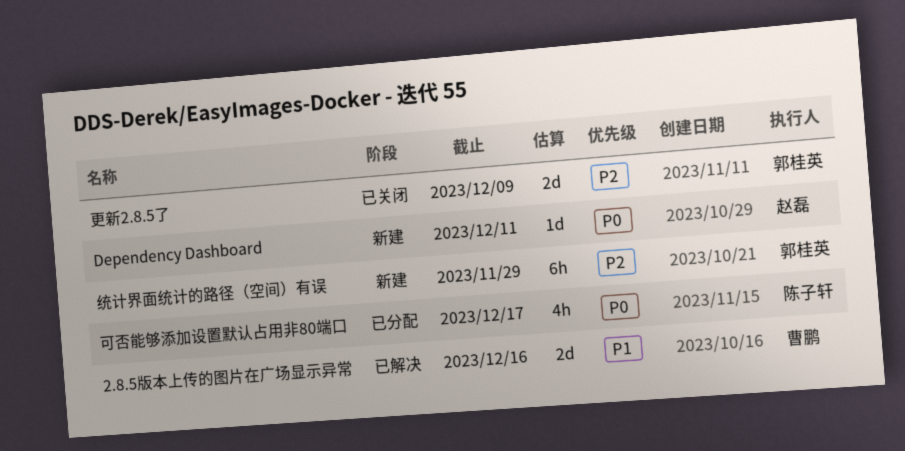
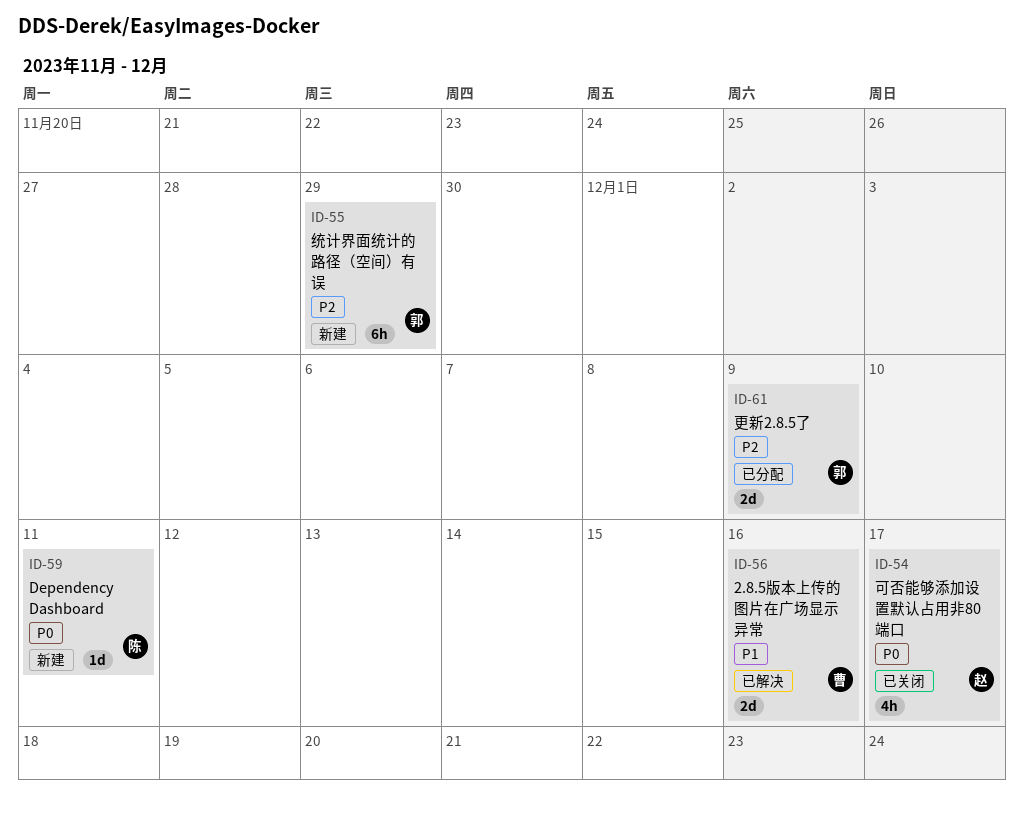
Dependency Dashboard, owner: 赵磊 -> 陈子轩
可否能够添加设置默认占用非80端口, status: 已分配 -> 已关闭
可否能够添加设置默认占用非80端口, owner: 陈子轩 -> 赵磊
更新2.8.5了, status: 已关闭 -> 已分配

